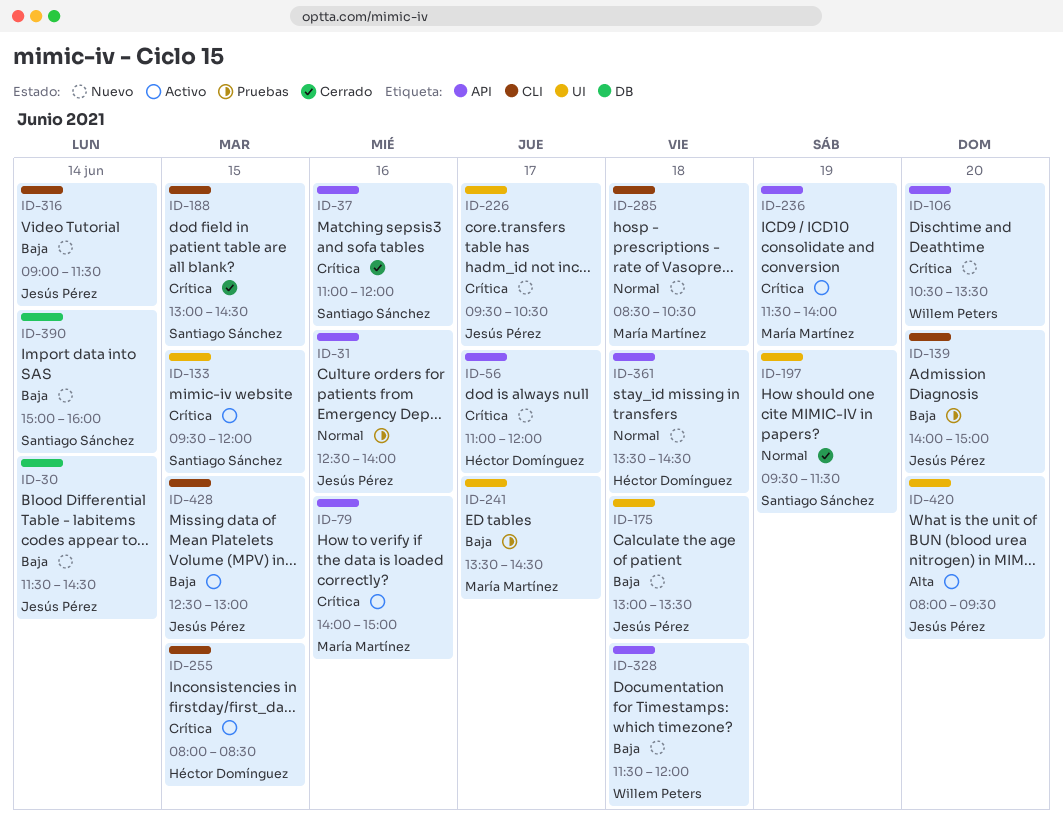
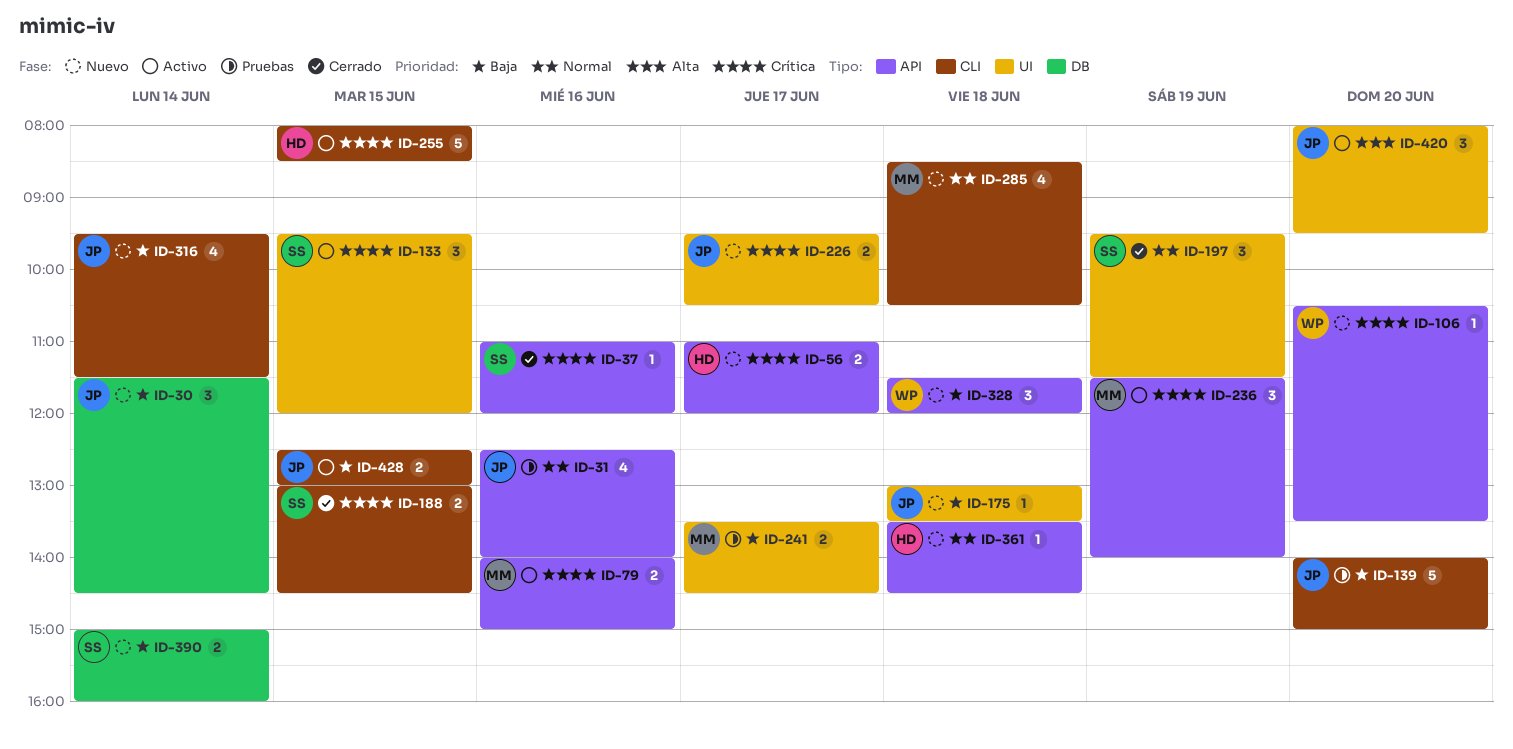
ID-316, begins: 09:00 -> 09:30

